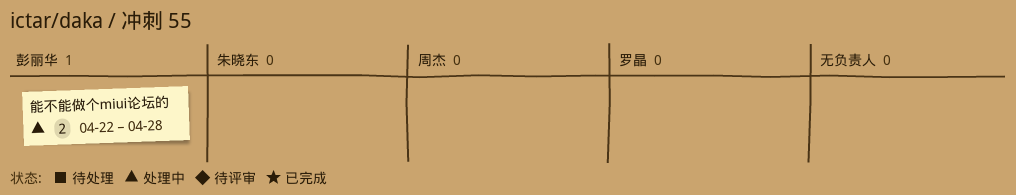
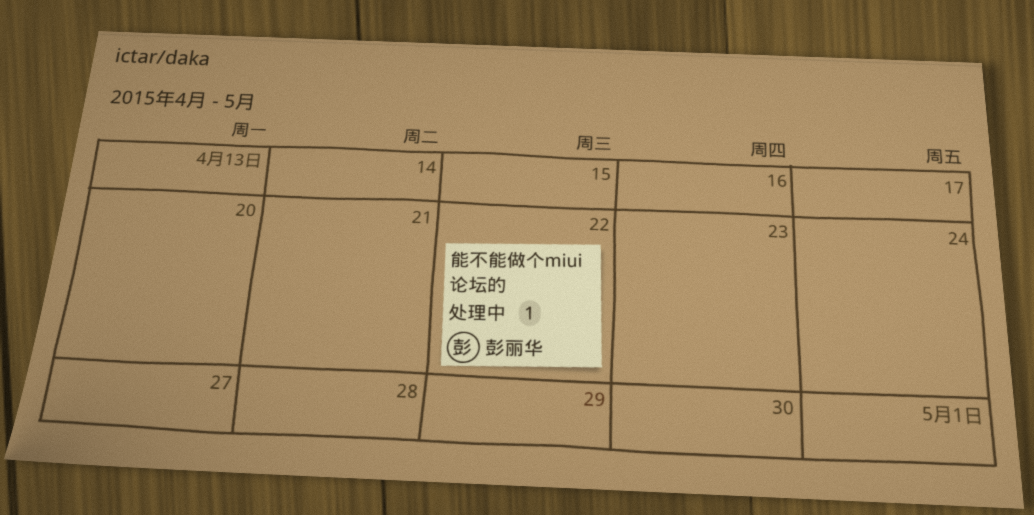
能不能做个miui论坛的, estimate: 2 -> 1
能不能做个miui论坛的, due: Apr 28 -> Apr 22

